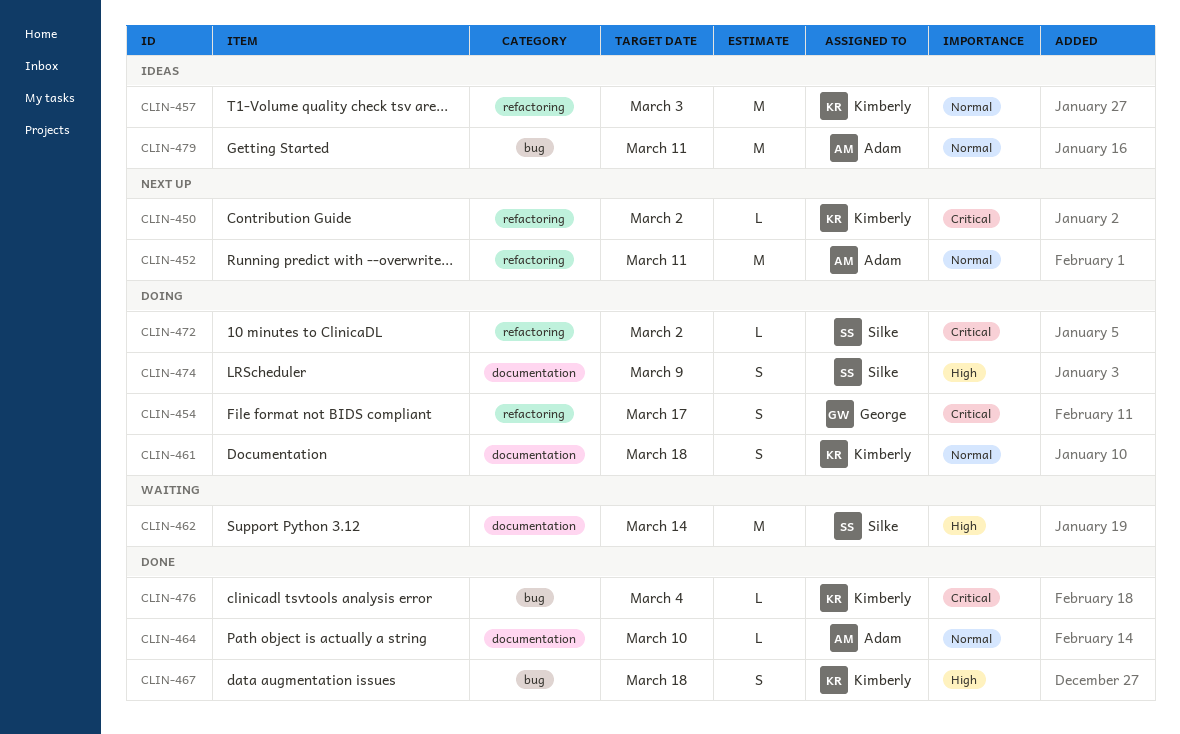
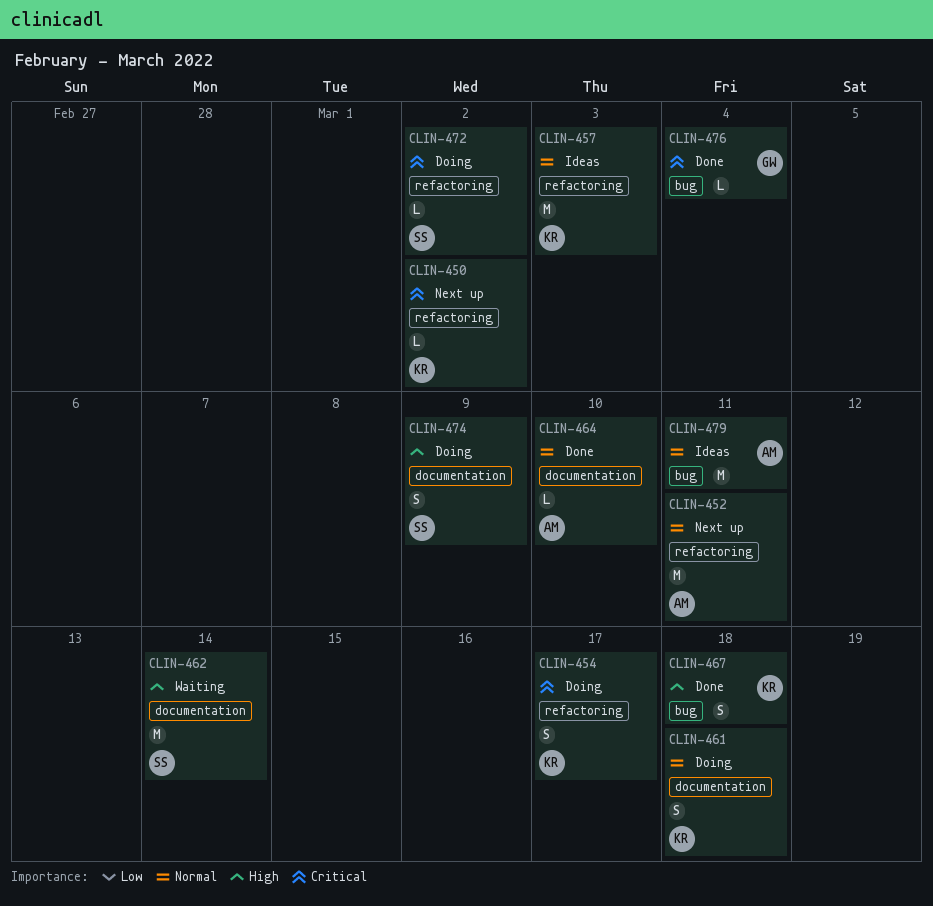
CLIN-454, owner: George -> Kimberly
CLIN-476, owner: Kimberly -> George

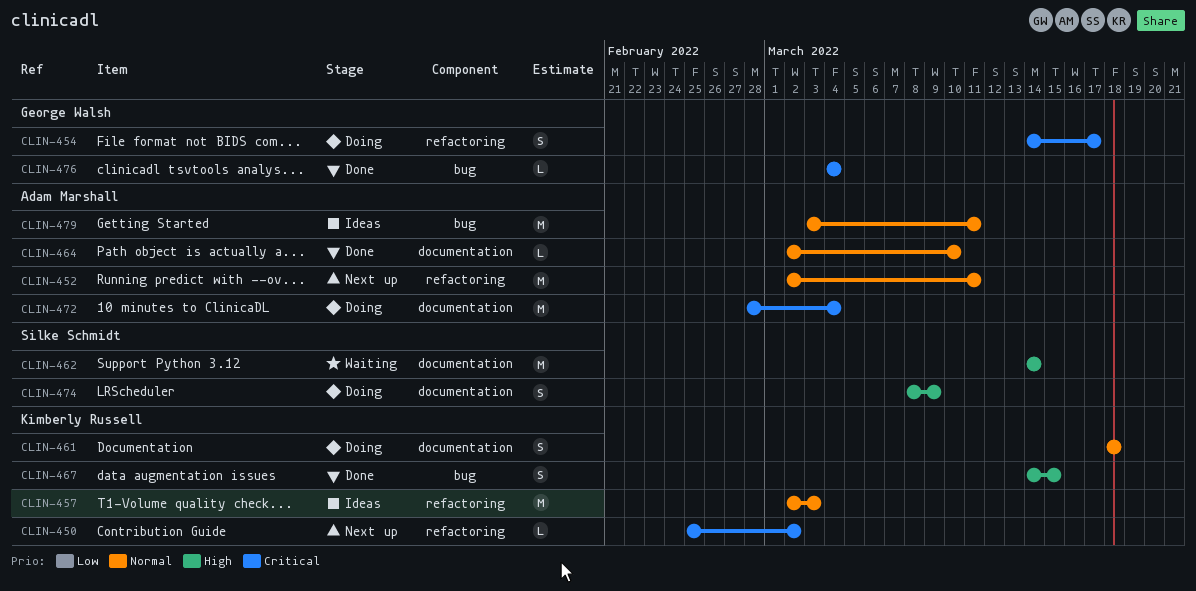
CLIN-454, owner: Kimberly Russell -> George Walsh
CLIN-467, due: Mar 18 -> Mar 15
CLIN-472, owner: Silke Schmidt -> Adam Marshall
CLIN-472, label: refactoring -> documentation
CLIN-472, estimate: L -> M
CLIN-472, due: Mar 2 -> Mar 4

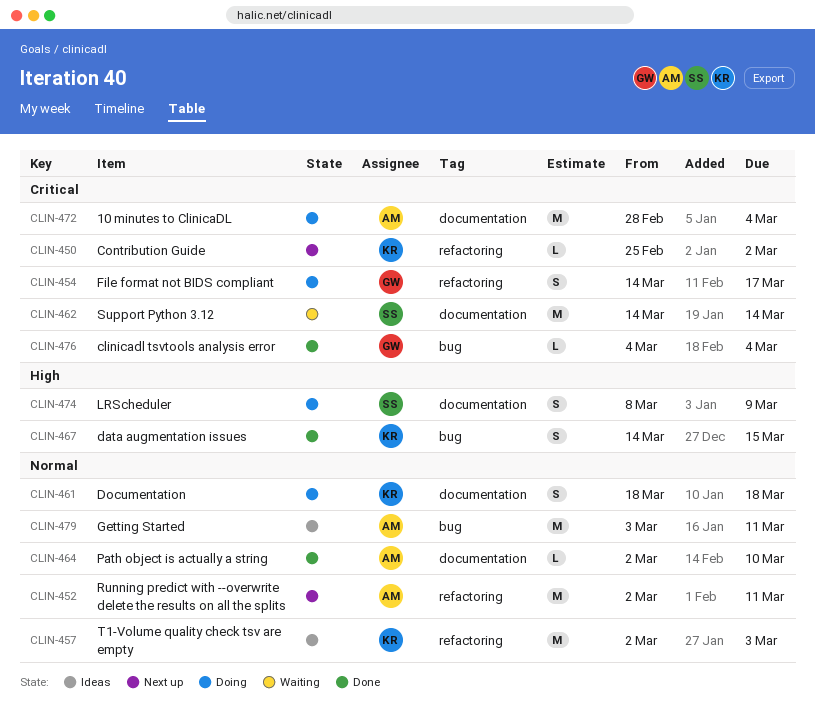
CLIN-462, priority: High -> Critical

